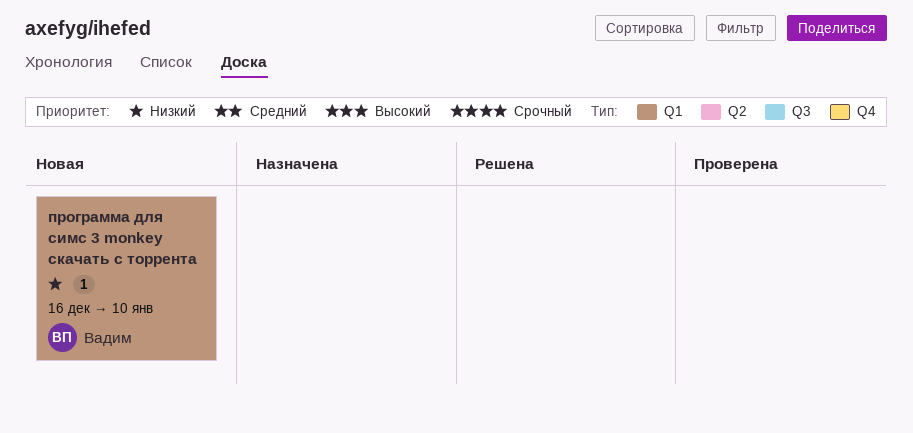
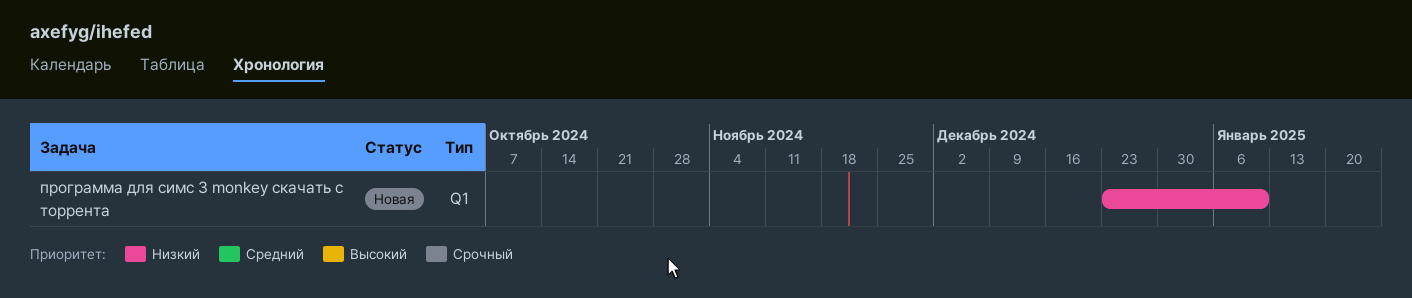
программа для симс 3 monkey скачать с торрента, start: Dec 16 -> Dec 23

